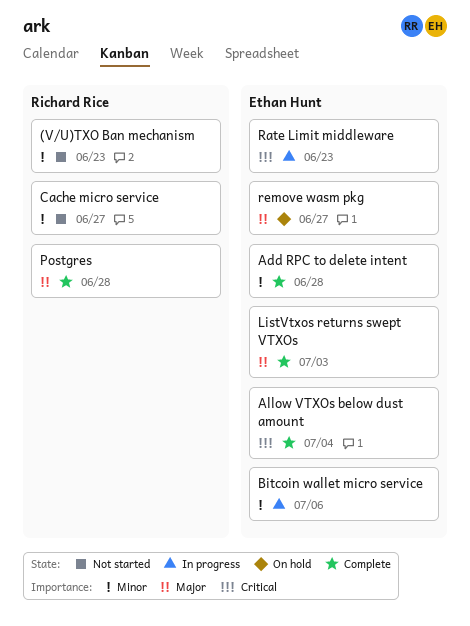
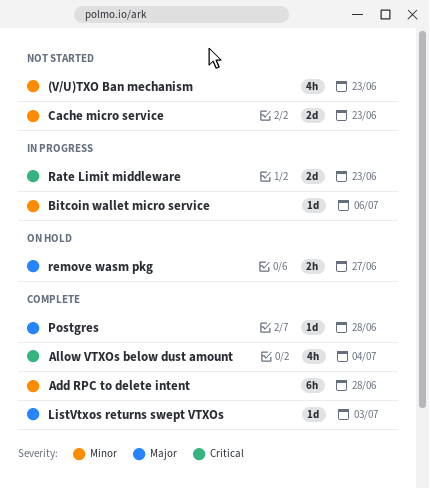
Cache micro service, due: Jun 27 -> Jun 23

